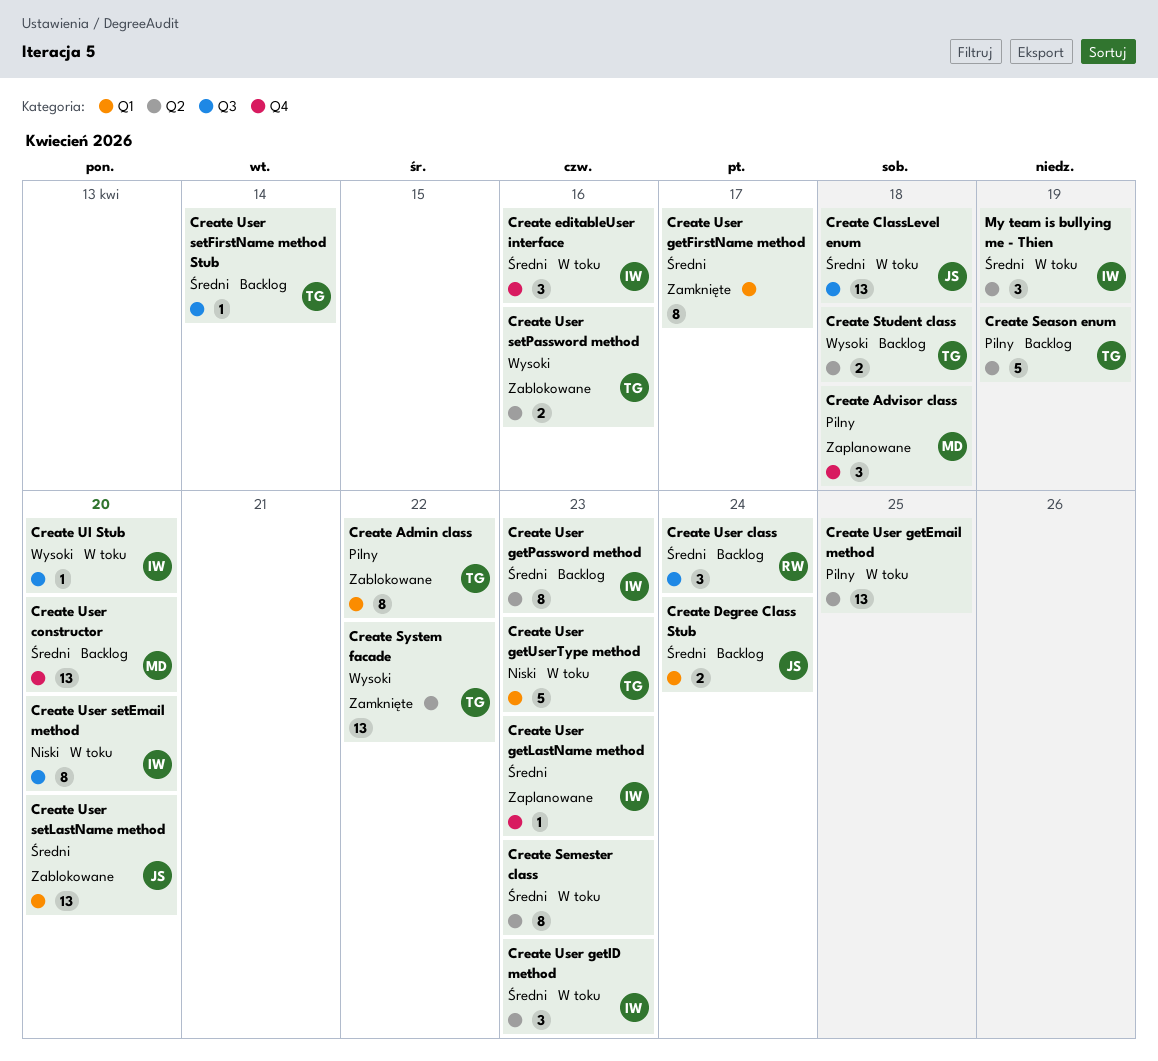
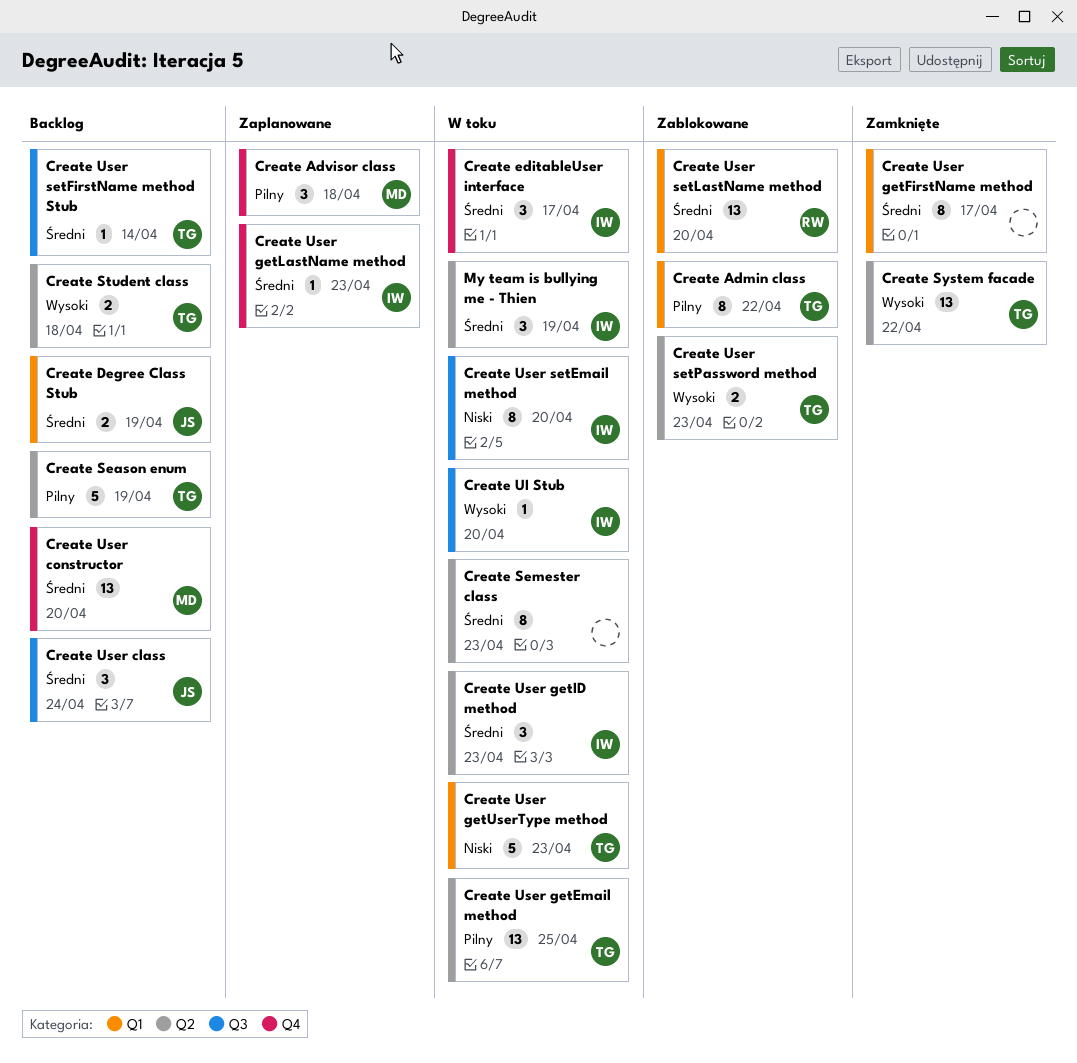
Create ClassLevel enum: present -> none
Create Degree Class Stub, due: Apr 24 -> Apr 19
Create editableUser interface, due: Apr 16 -> Apr 17
Create User class, owner: RW -> JS
Create User getEmail method, owner: none -> TG
Create User getPassword method: present -> none
Create User setLastName method, owner: JS -> RW
Create User setPassword method, due: Apr 16 -> Apr 23

